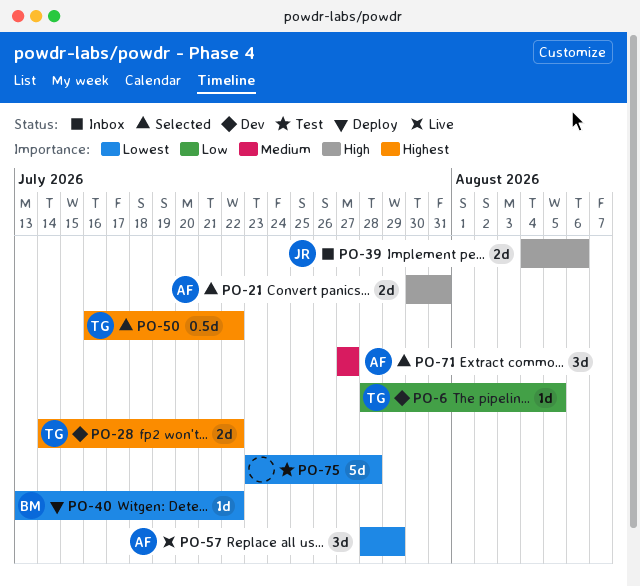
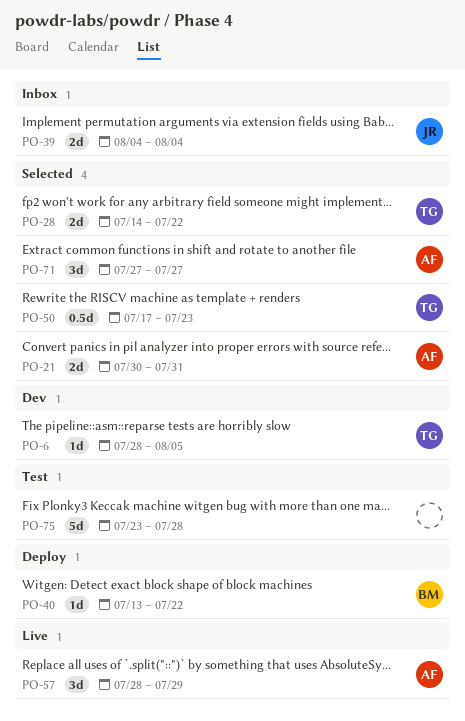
PO-28, status: Dev -> Selected
PO-39, due: Aug 6 -> Aug 4
PO-50, start: Jul 16 -> Jul 17
PO-50, due: Jul 22 -> Jul 23

